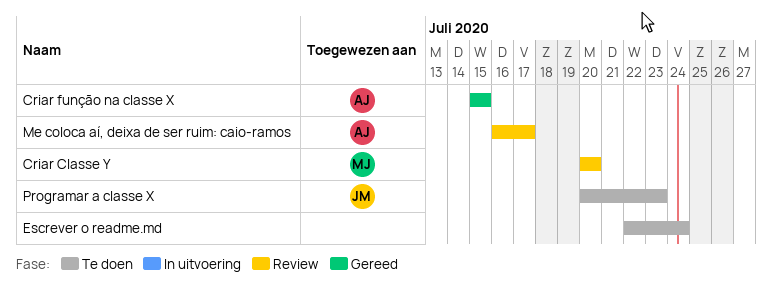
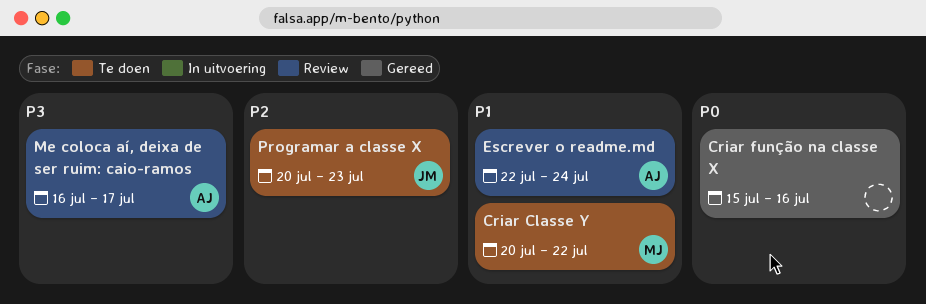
Criar Classe Y, status: Review -> Te doen
Criar Classe Y, due: Jul 20 -> Jul 22
Criar função na classe X, owner: AJ -> none
Criar função na classe X, due: Jul 15 -> Jul 16
Escrever o readme.md, status: Te doen -> Review
Escrever o readme.md, owner: none -> AJ

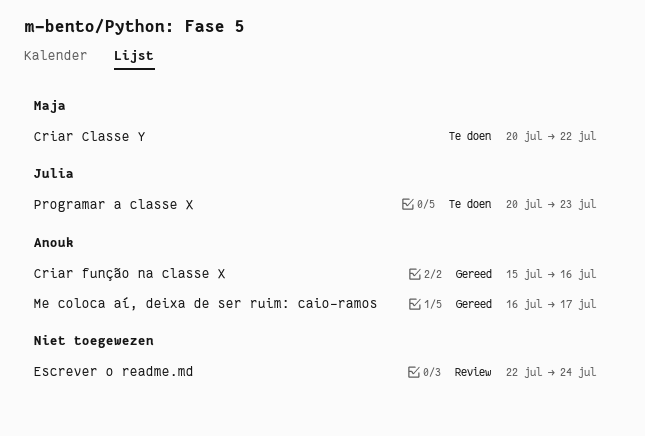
Criar função na classe X, owner: none -> Anouk
Escrever o readme.md, owner: Anouk -> none
Me coloca aí, deixa de ser ruim: caio-ramos, status: Review -> Gereed

